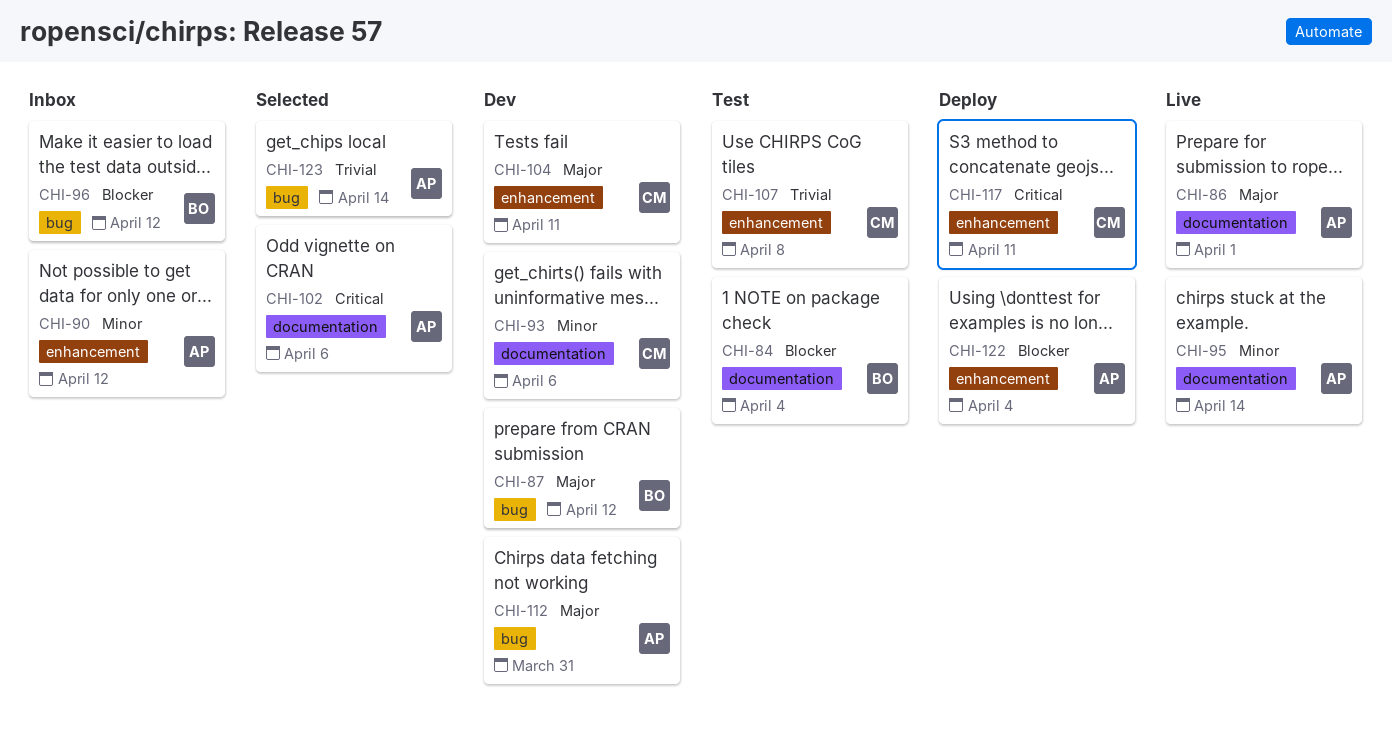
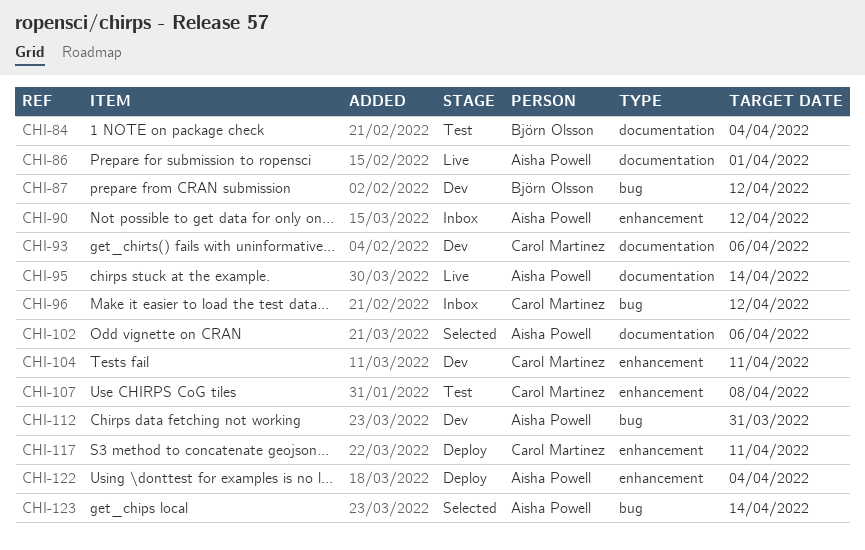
CHI-96, owner: Björn Olsson -> Carol Martinez

